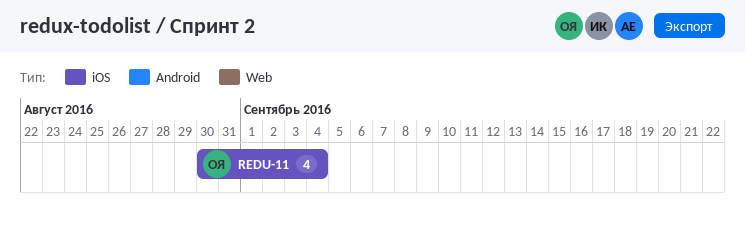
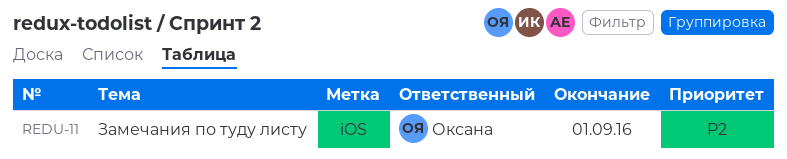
REDU-11, due: Sep 4 -> Sep 1

